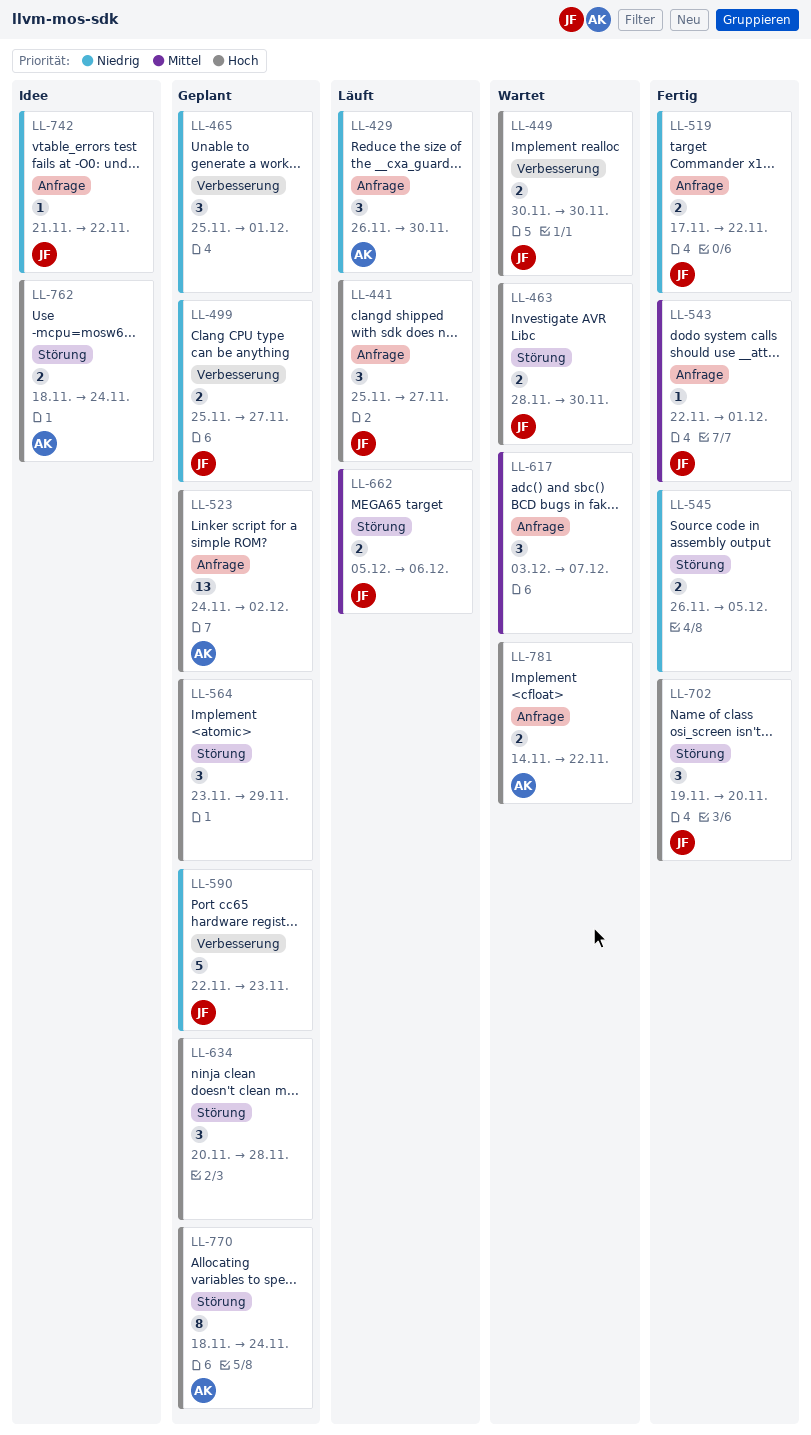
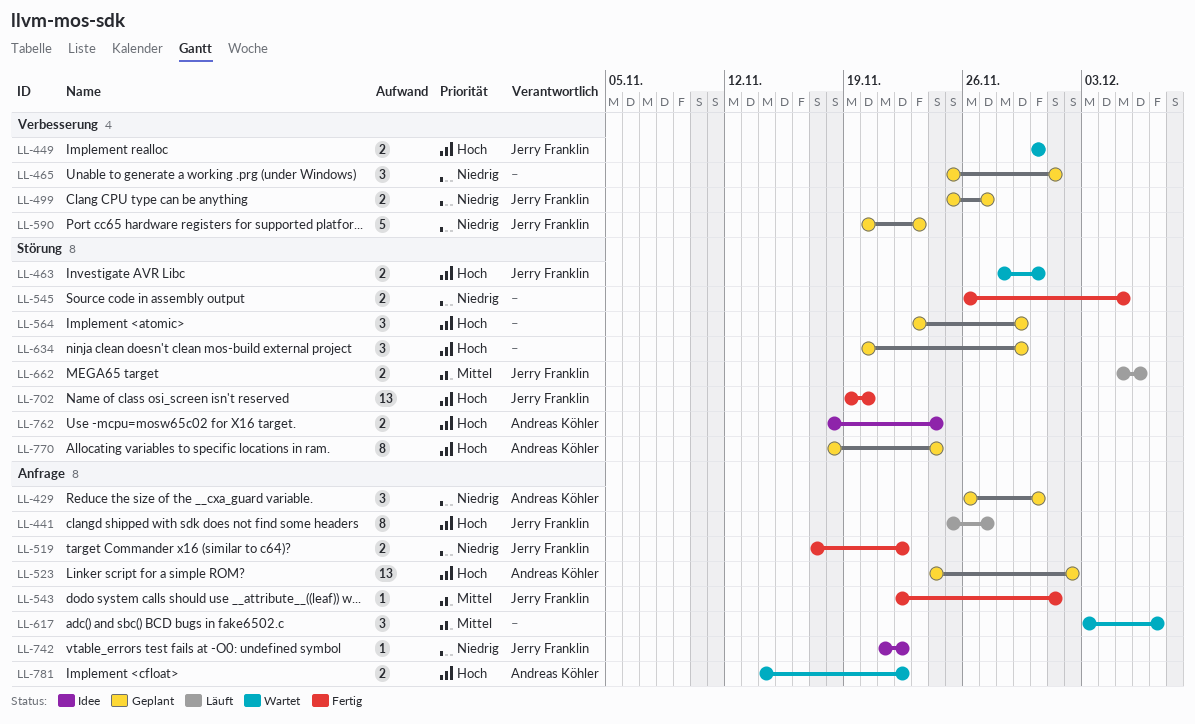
LL-429, status: Läuft -> Geplant
LL-441, estimate: 3 -> 8
LL-590, start: Nov 22 -> Nov 20
LL-634, due: Nov 28 -> Nov 29
LL-702, estimate: 3 -> 13

